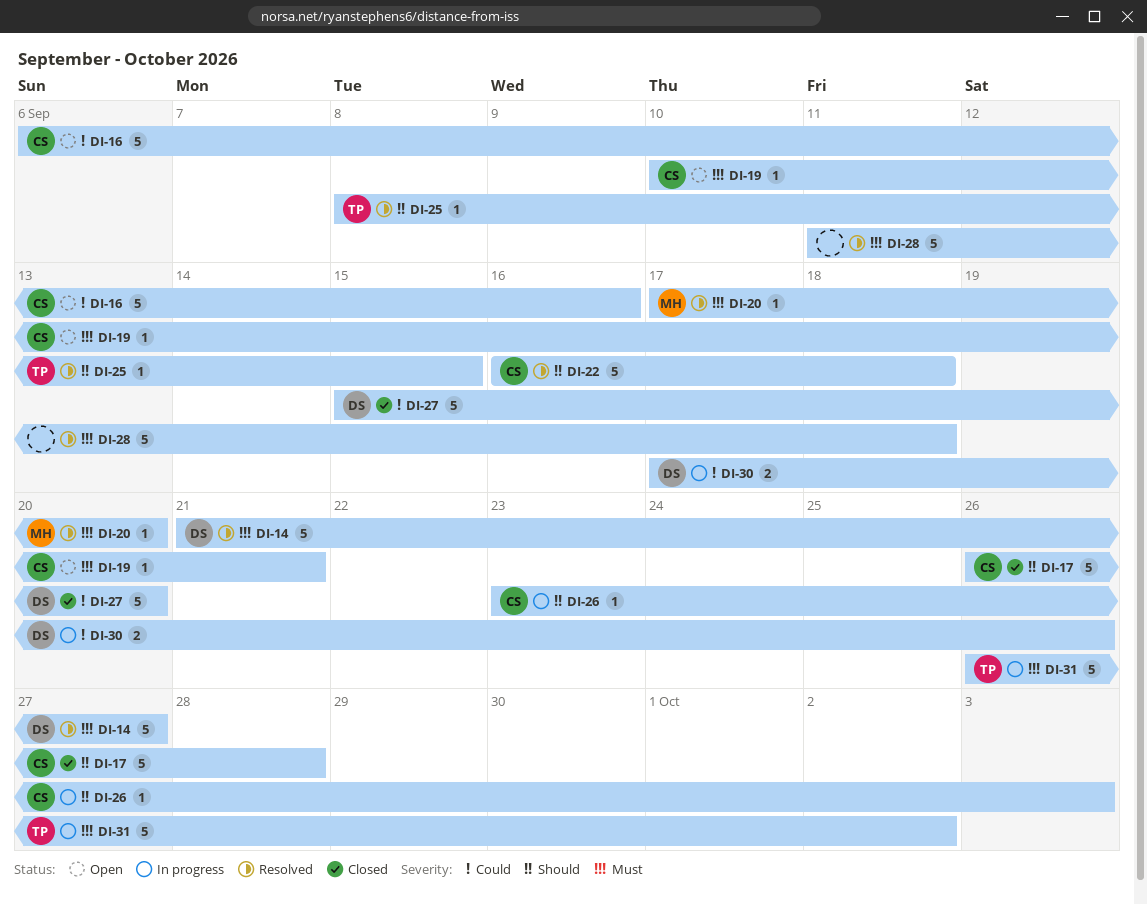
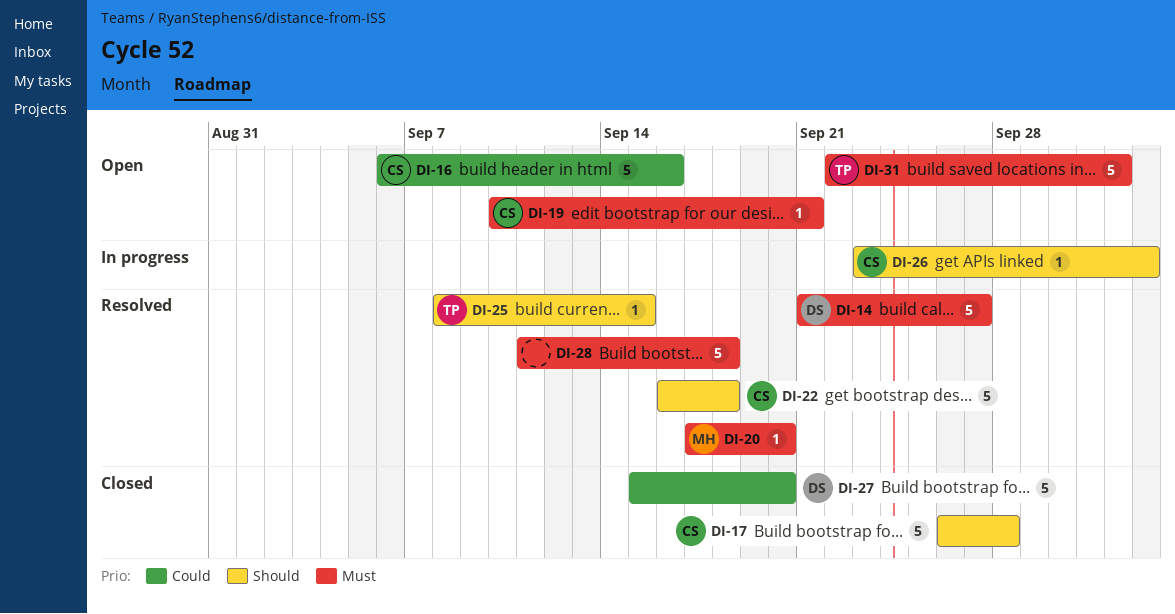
DI-30: present -> none
DI-31, status: In progress -> Open
DI-31, start: Sep 26 -> Sep 22

